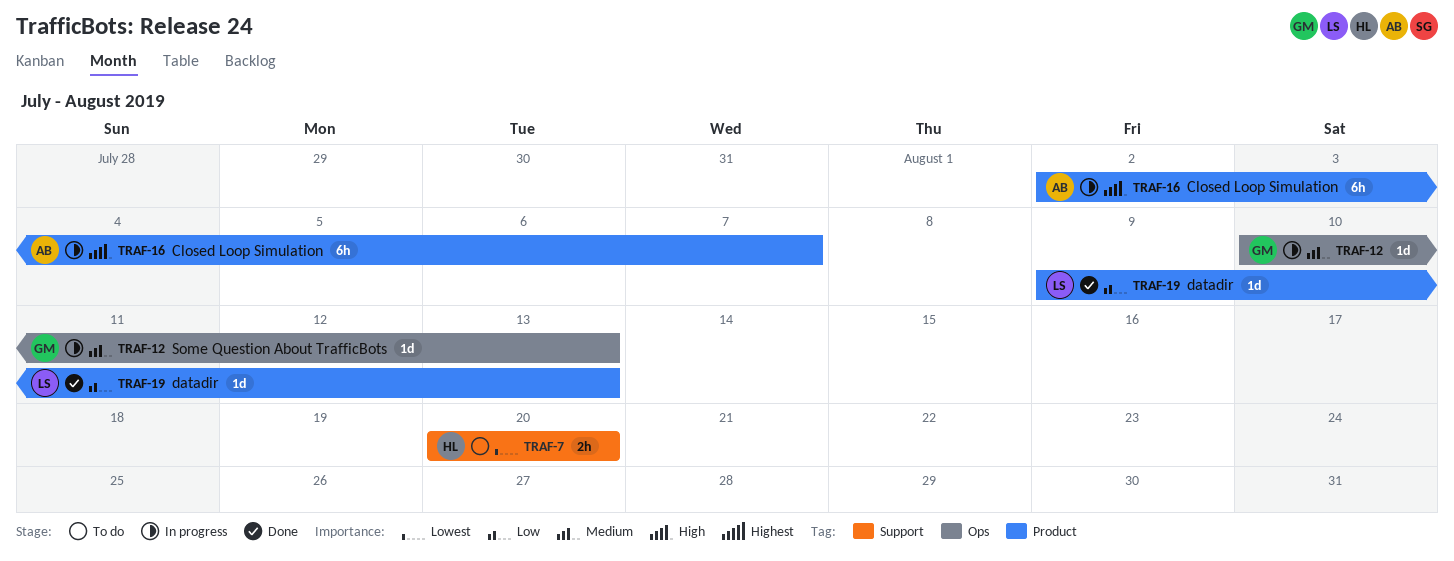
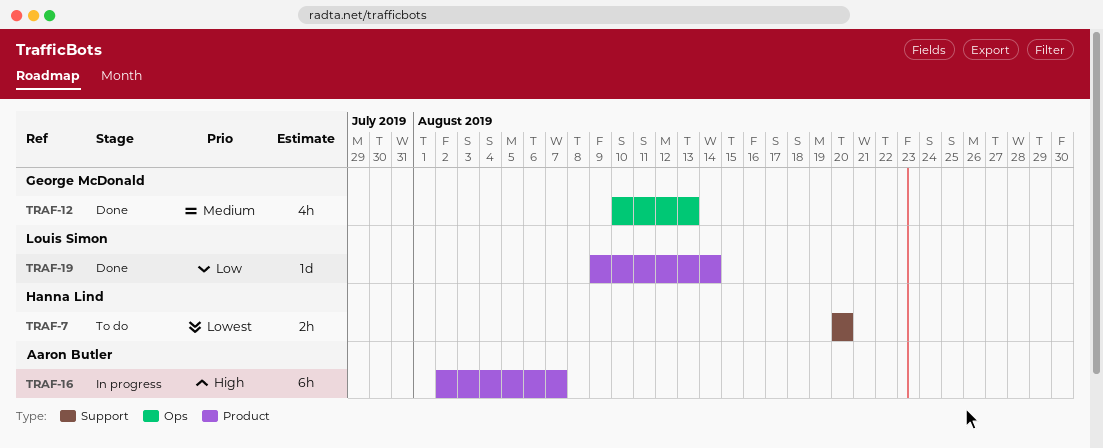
TRAF-12, status: In progress -> Done
TRAF-12, estimate: 1d -> 4h
TRAF-19, due: Aug 13 -> Aug 14

